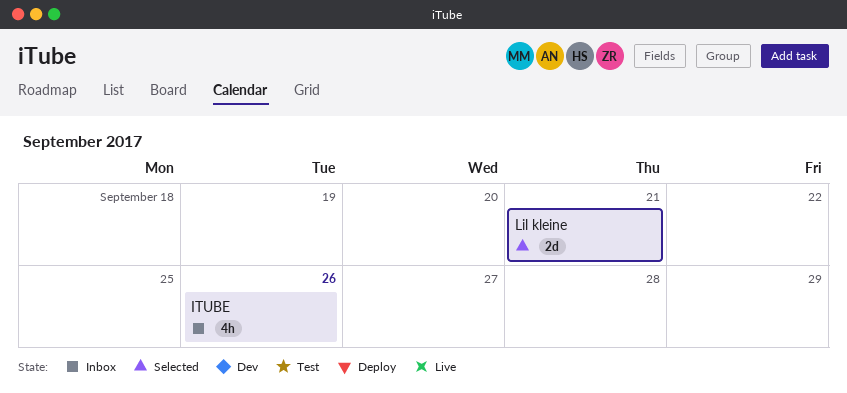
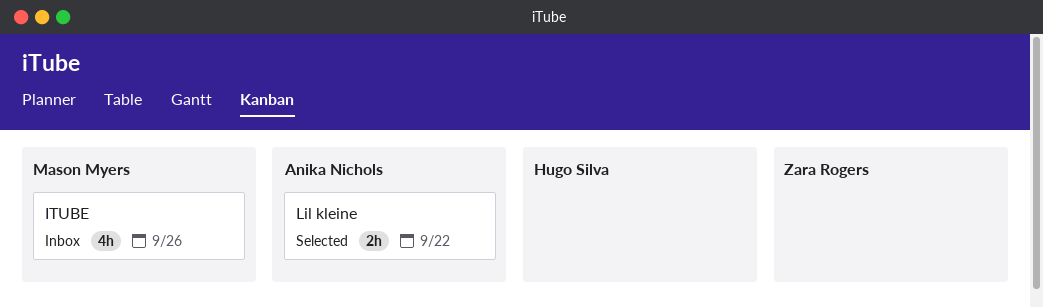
Lil kleine, estimate: 2d -> 2h
Lil kleine, due: Sep 21 -> Sep 22

